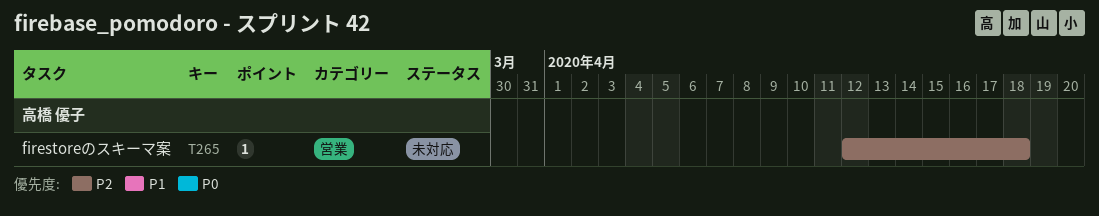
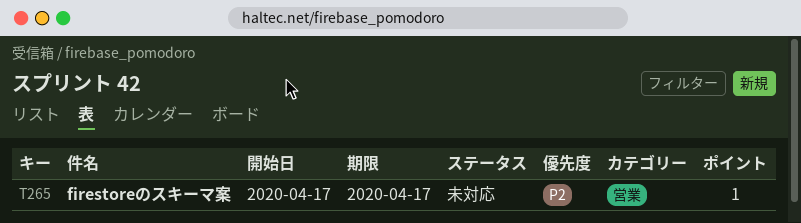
T265, start: Apr 12 -> Apr 17
T265, due: Apr 18 -> Apr 17

